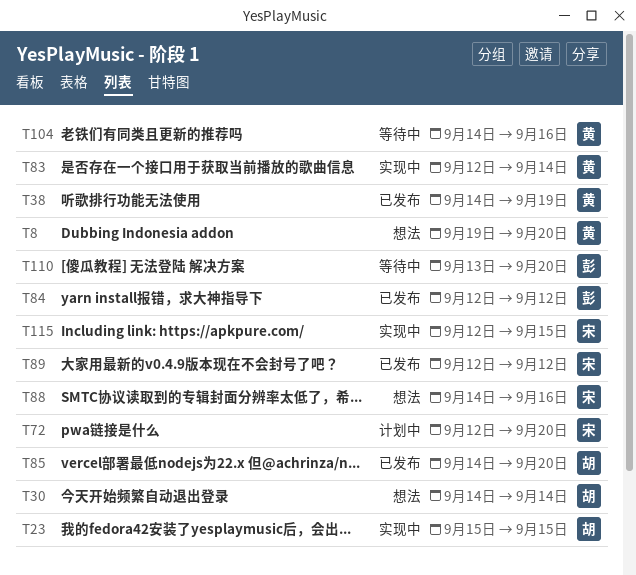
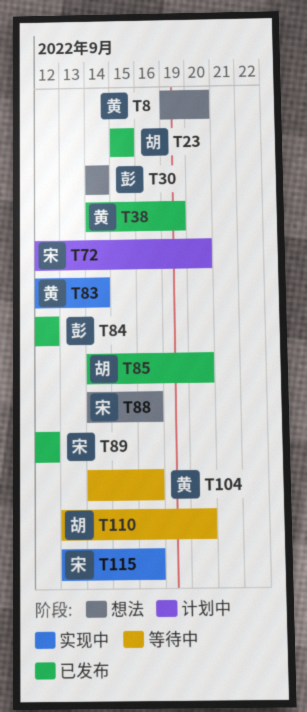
T23, status: 实现中 -> 已发布
T30, owner: 胡 -> 彭
T110, owner: 彭 -> 胡
T115, start: Sep 12 -> Sep 13
T115, due: Sep 15 -> Sep 16

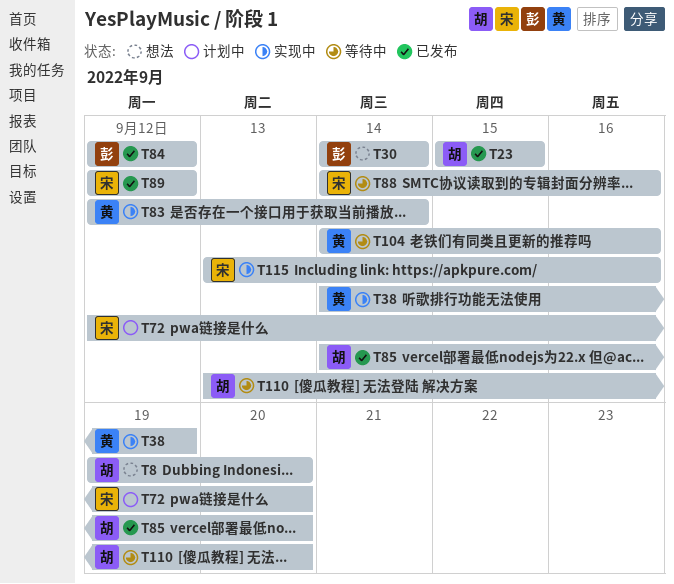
T8, owner: 黄 -> 胡
T38, status: 已发布 -> 实现中
T88, status: 想法 -> 等待中

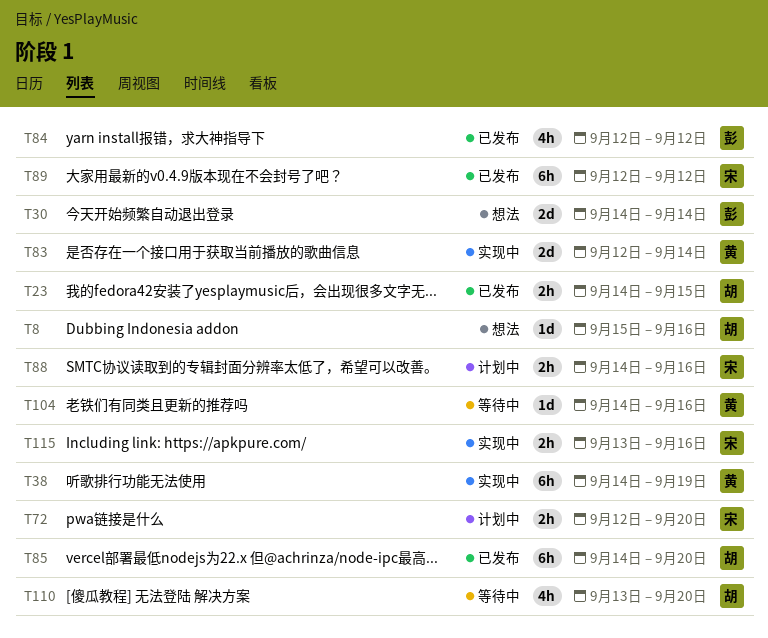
T8, start: Sep 19 -> Sep 15
T8, due: Sep 20 -> Sep 16
T23, start: Sep 15 -> Sep 14
T88, status: 等待中 -> 计划中

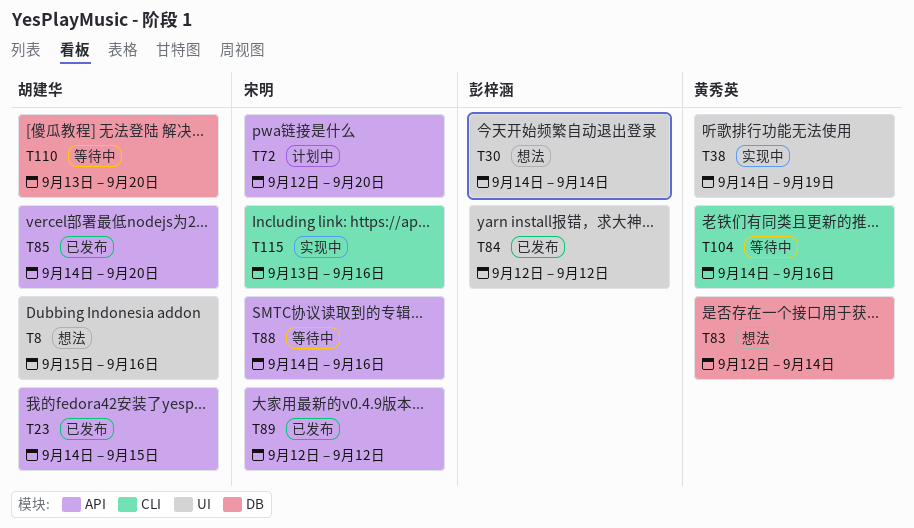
T83, status: 实现中 -> 想法
T88, status: 计划中 -> 等待中

